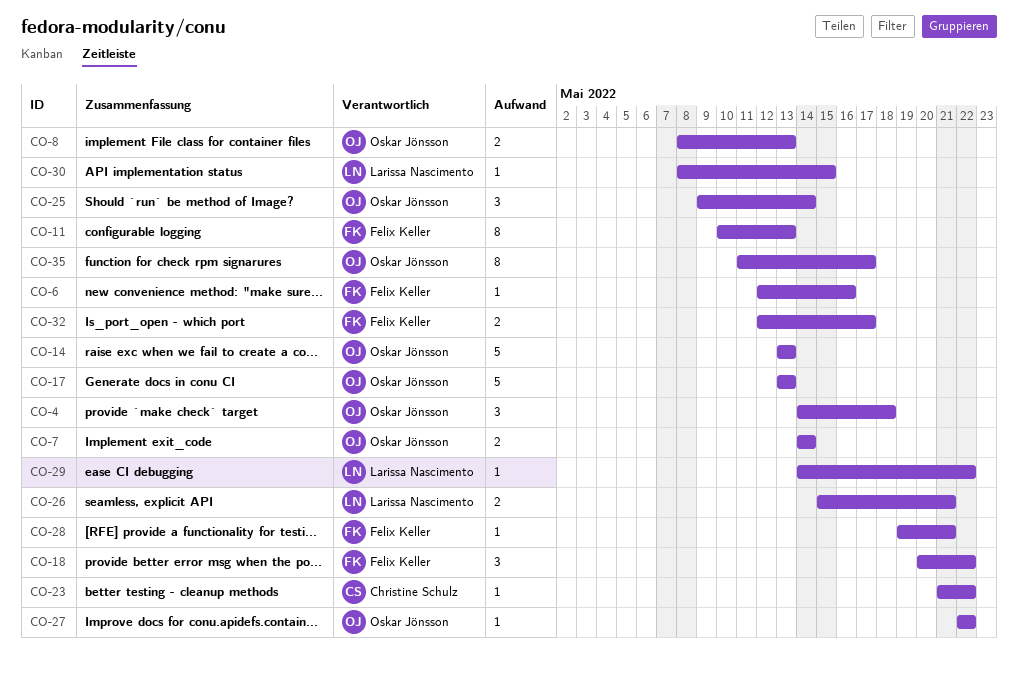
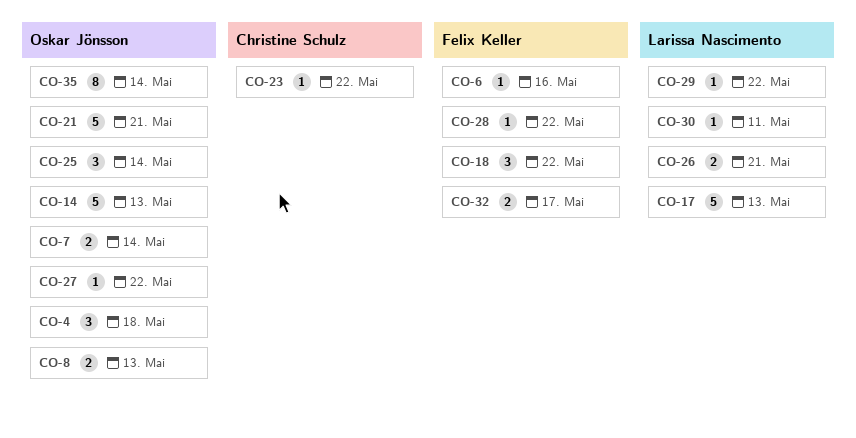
CO-11: present -> none
CO-17, owner: Oskar Jönsson -> Larissa Nascimento
CO-21: none -> present
CO-28, due: May 21 -> May 22
CO-30, due: May 15 -> May 11
CO-35, due: May 17 -> May 14

